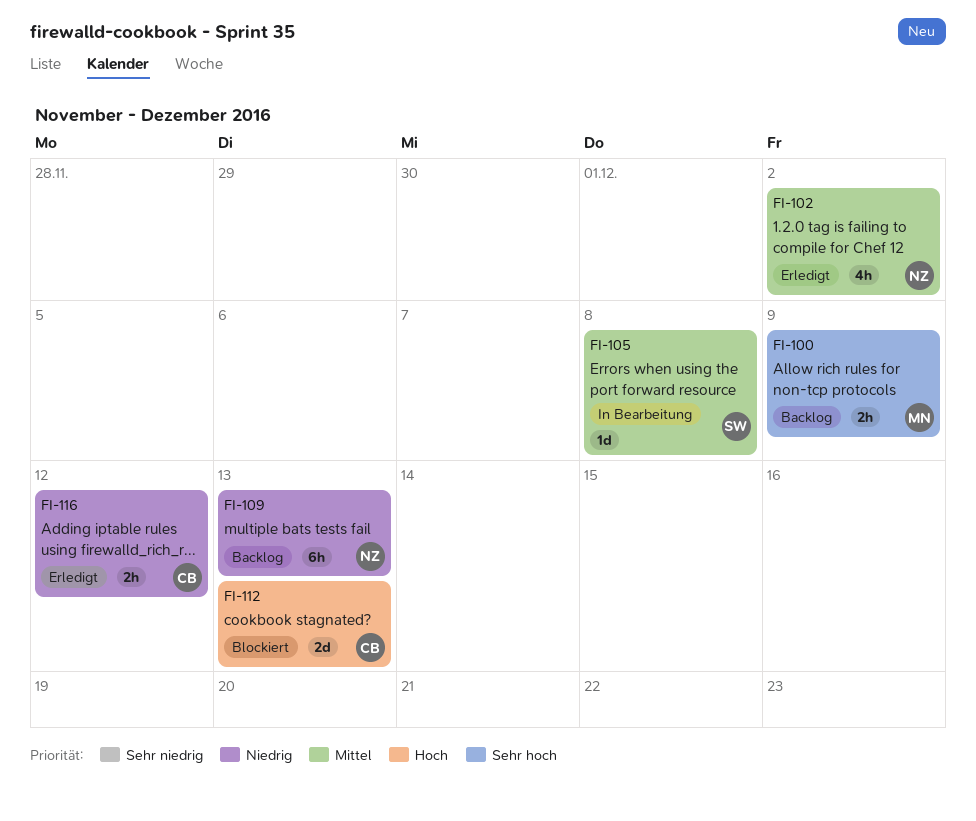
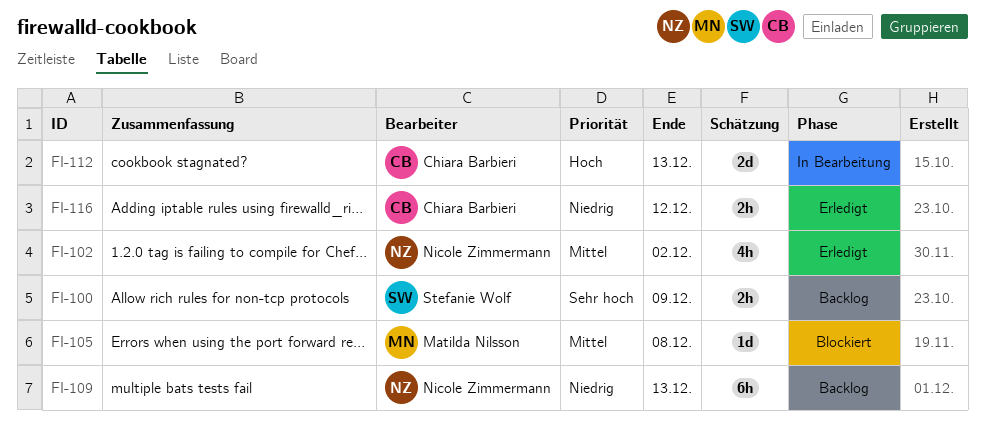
FI-100, owner: Matilda Nilsson -> Stefanie Wolf
FI-105, status: In Bearbeitung -> Blockiert
FI-105, owner: Stefanie Wolf -> Matilda Nilsson
FI-112, status: Blockiert -> In Bearbeitung

